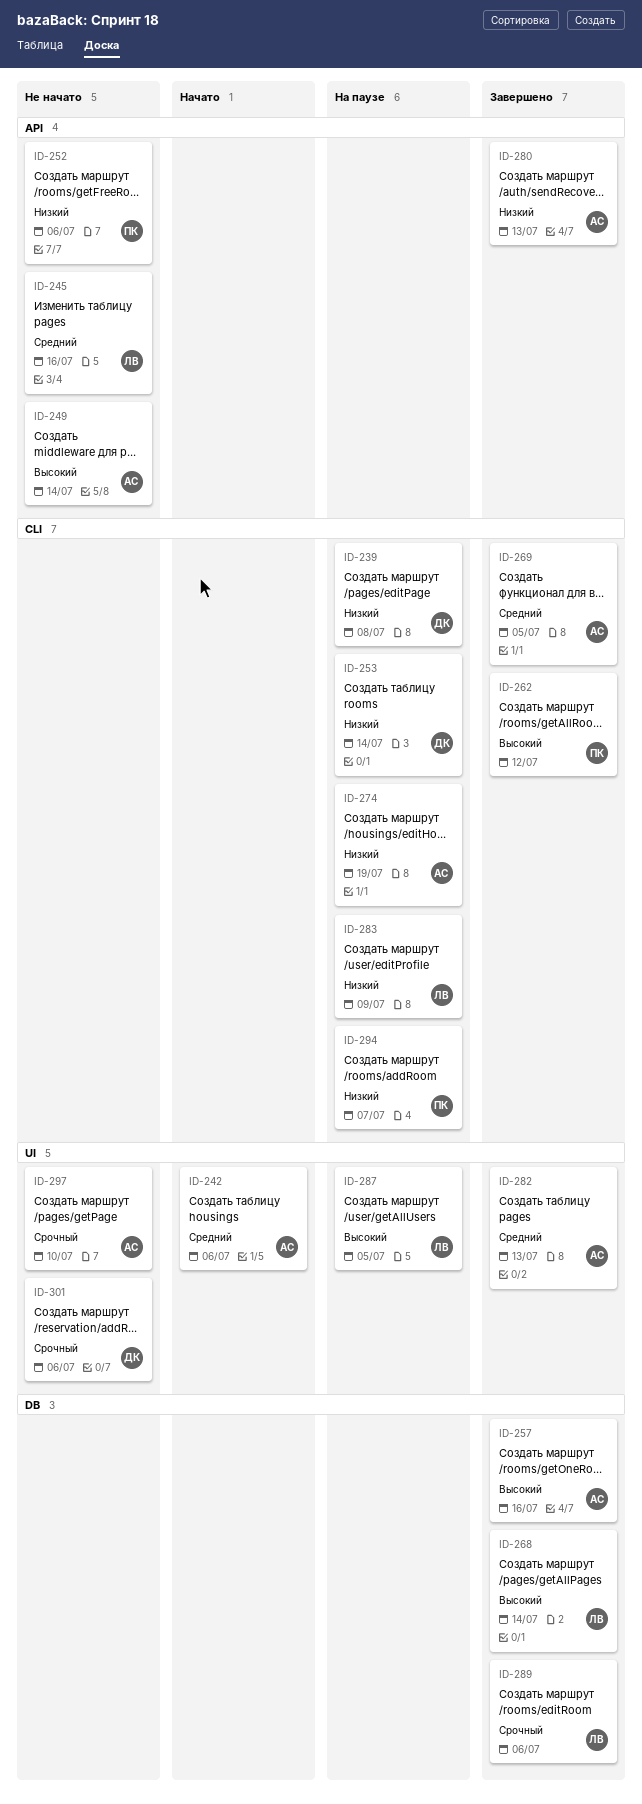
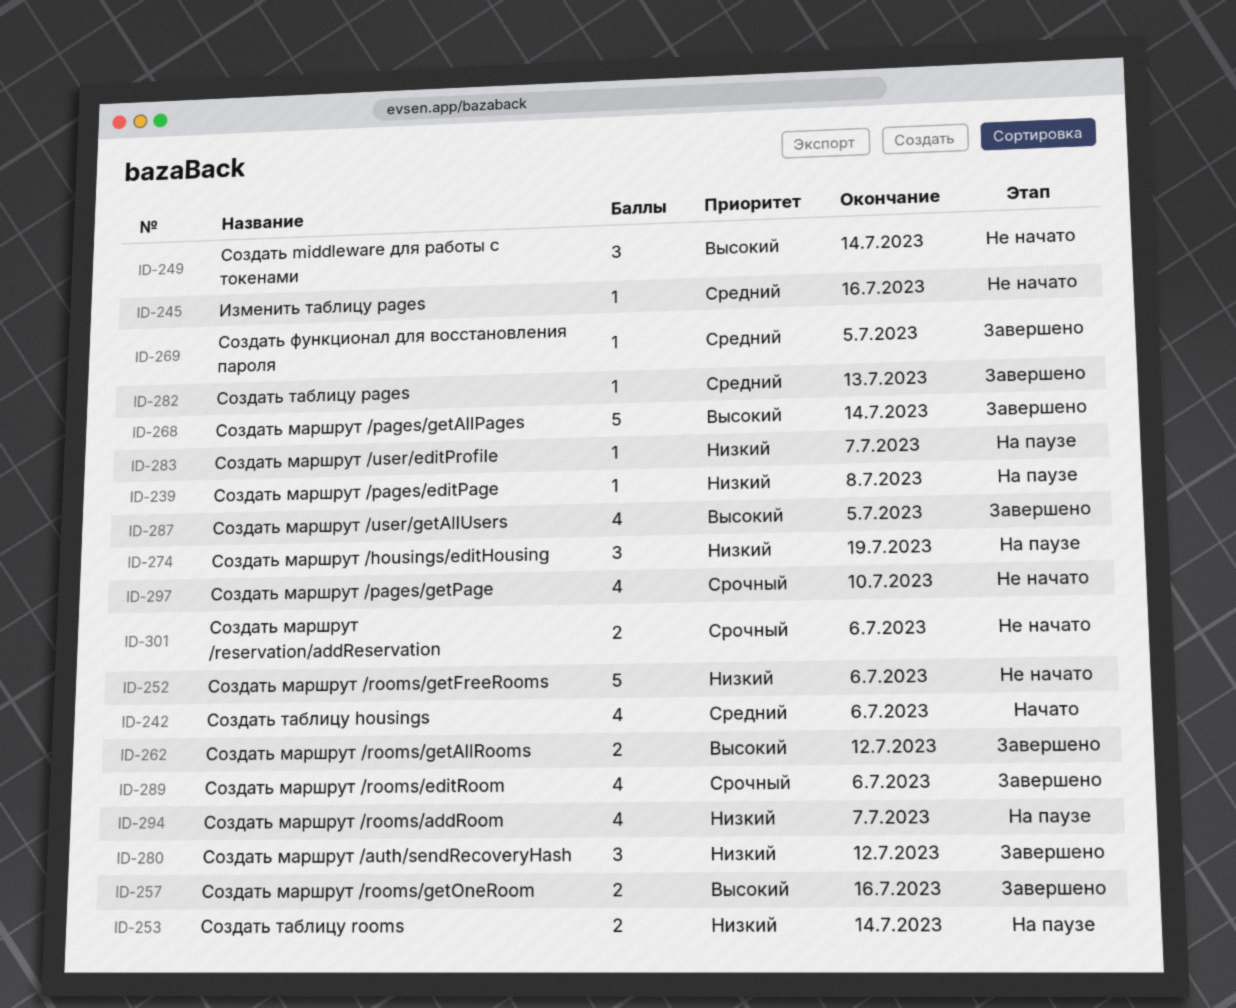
ID-280, due: Jul 13 -> Jul 12
ID-283, due: Jul 9 -> Jul 7
ID-287, status: На паузе -> Завершено

